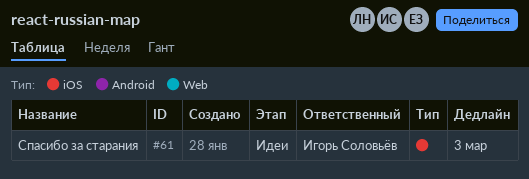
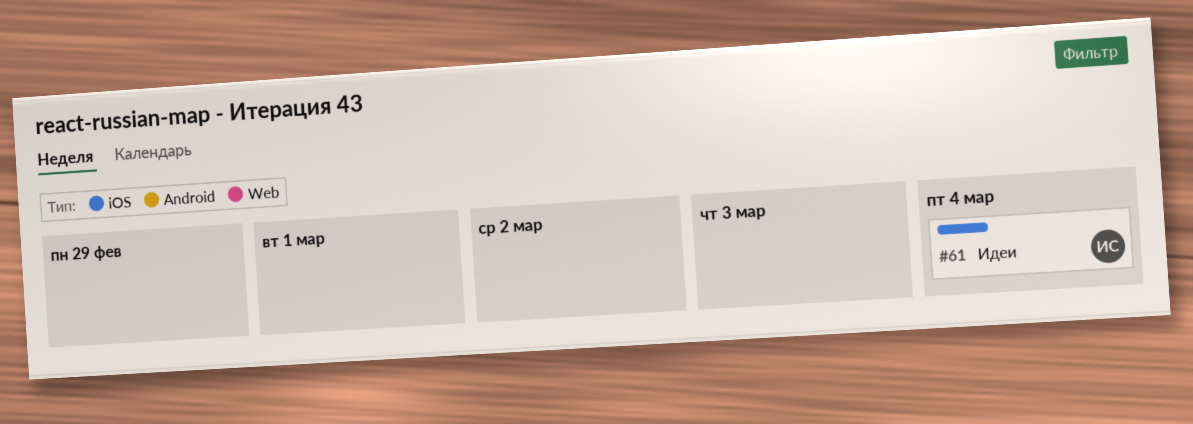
#61, due: Mar 3 -> Mar 4

